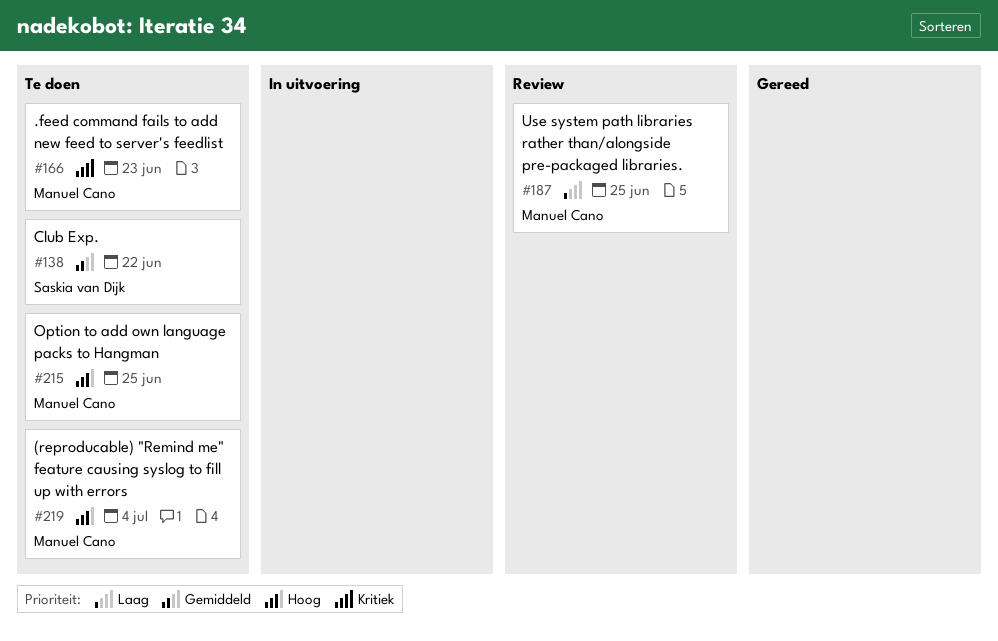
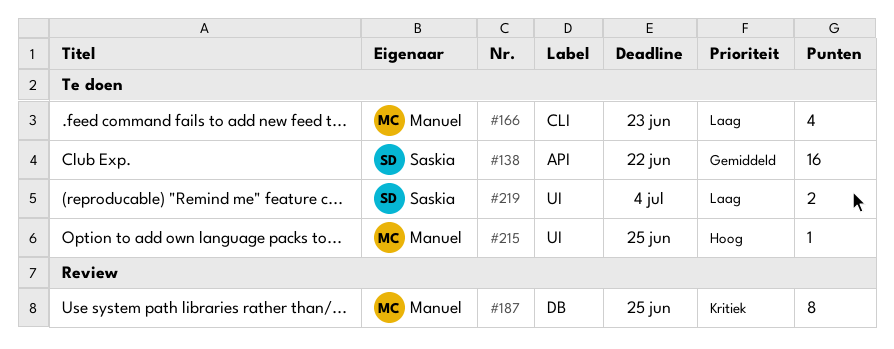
#166, priority: Kritiek -> Laag
#187, priority: Laag -> Kritiek
#219, owner: Manuel Cano -> Saskia van Dijk
#219, priority: Hoog -> Laag

